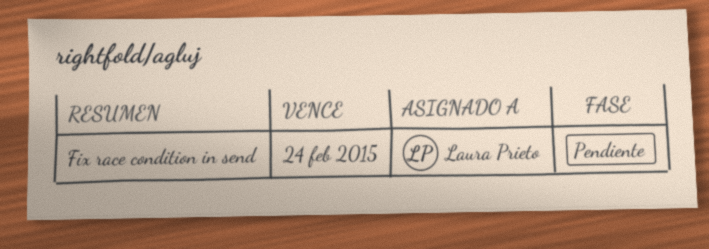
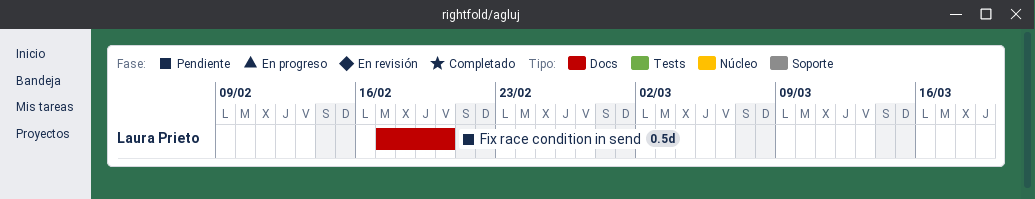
Fix race condition in send, due: Feb 24 -> Feb 20

